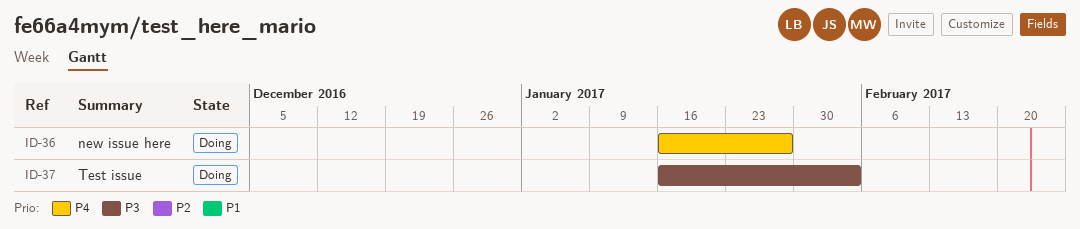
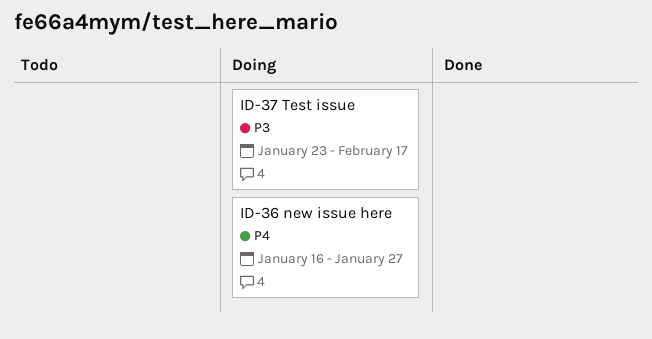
ID-37, start: Jan 16 -> Jan 23
ID-37, due: Feb 3 -> Feb 17

